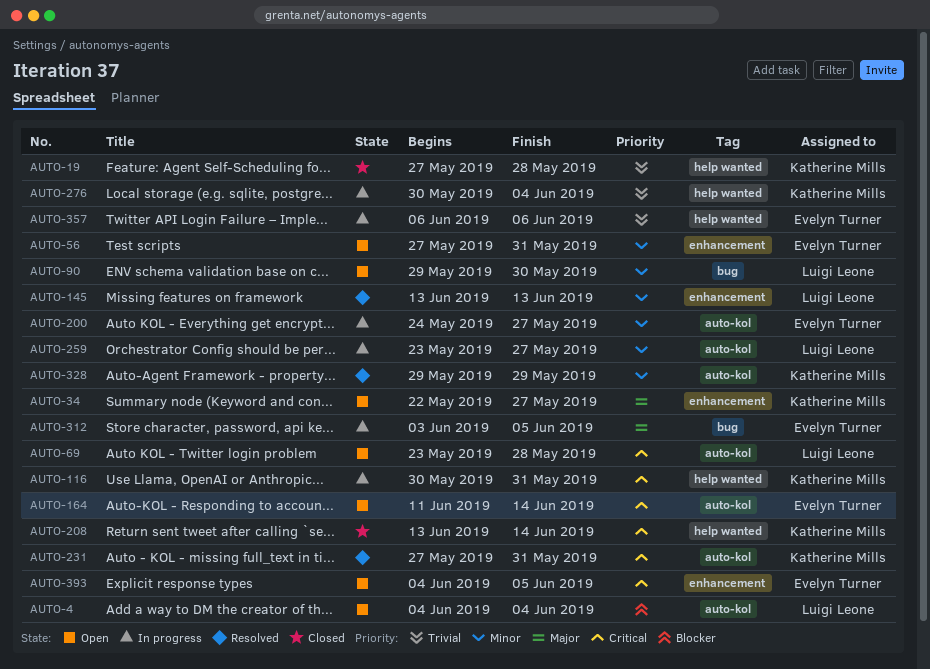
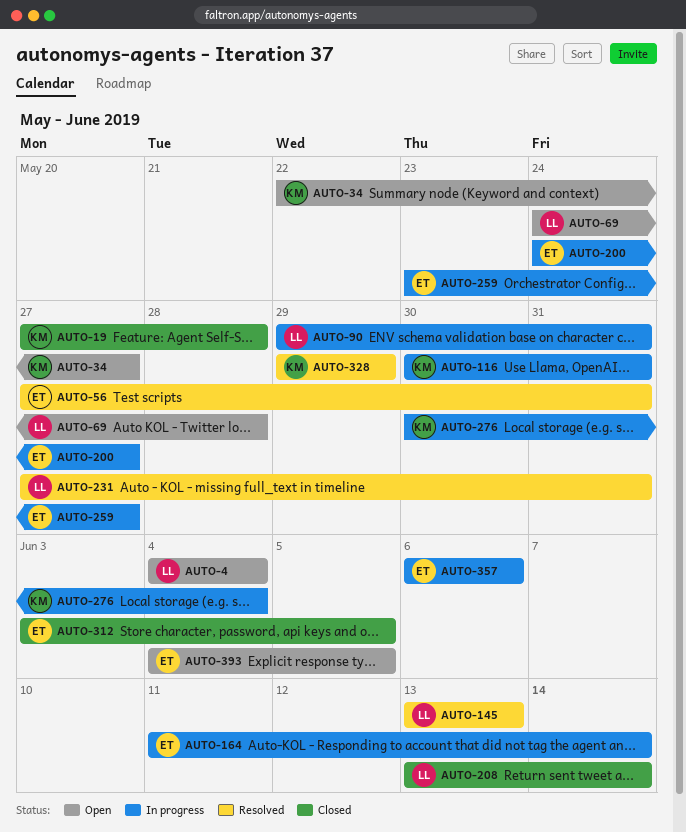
AUTO-56, status: Open -> Resolved
AUTO-69, start: May 23 -> May 24
AUTO-90, status: Open -> In progress
AUTO-90, due: May 30 -> May 31
AUTO-164, status: Open -> In progress
AUTO-208, owner: Katherine Mills -> Luigi Leone
AUTO-231, owner: Katherine Mills -> Luigi Leone
AUTO-259, owner: Luigi Leone -> Evelyn Turner
AUTO-312, status: In progress -> Closed

